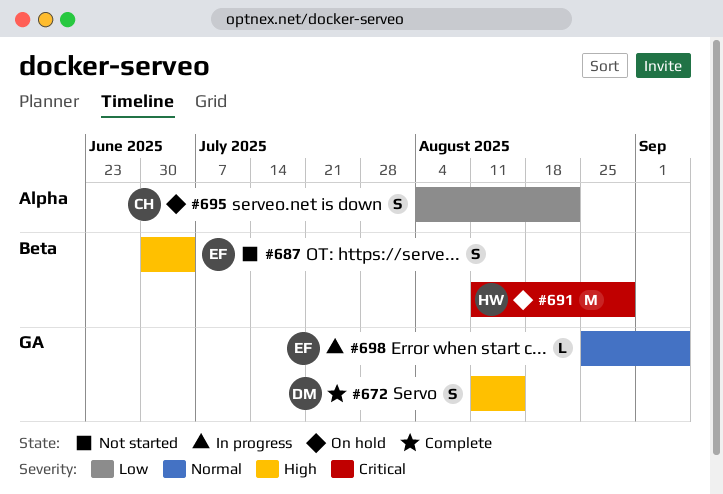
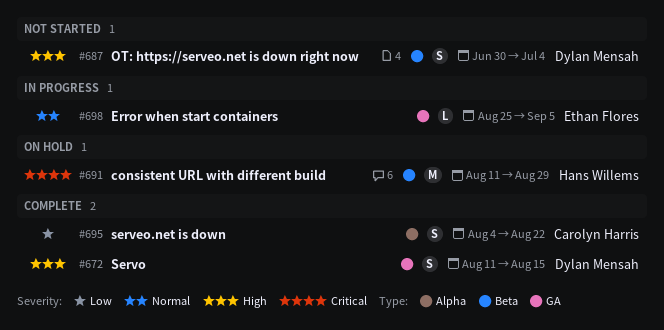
#687, owner: Ethan Flores -> Dylan Mensah
#695, status: On hold -> Complete

